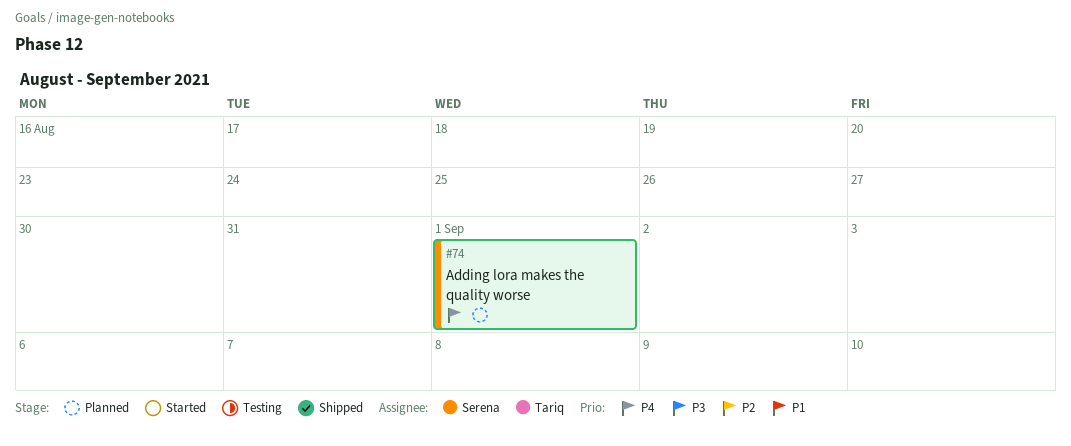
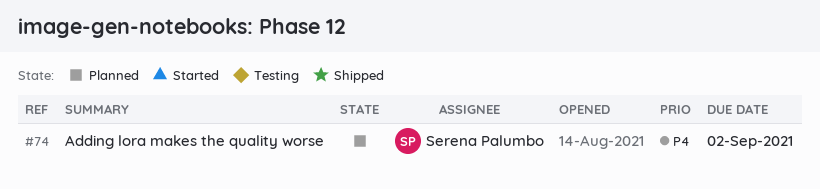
#74, due: Sep 1 -> Sep 2

